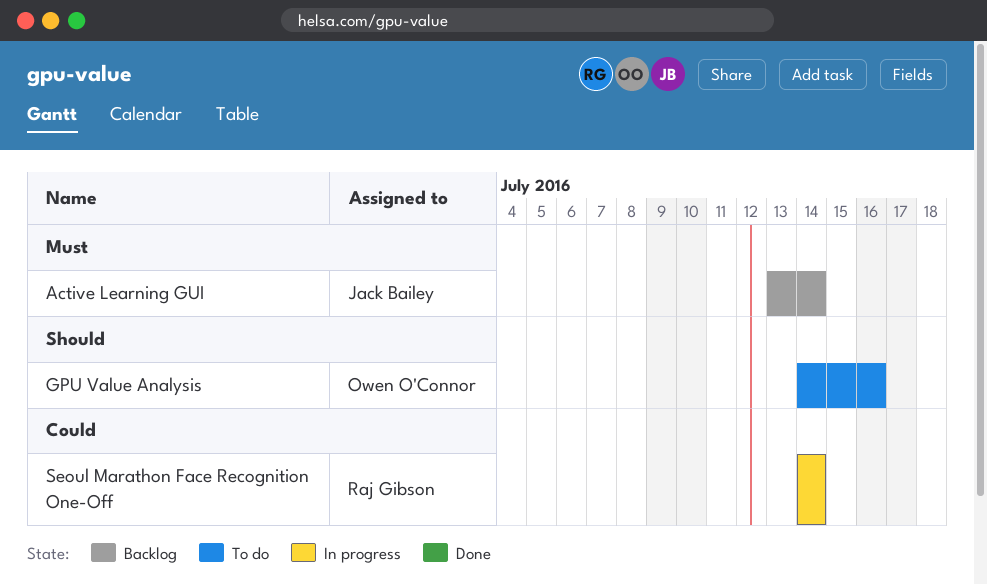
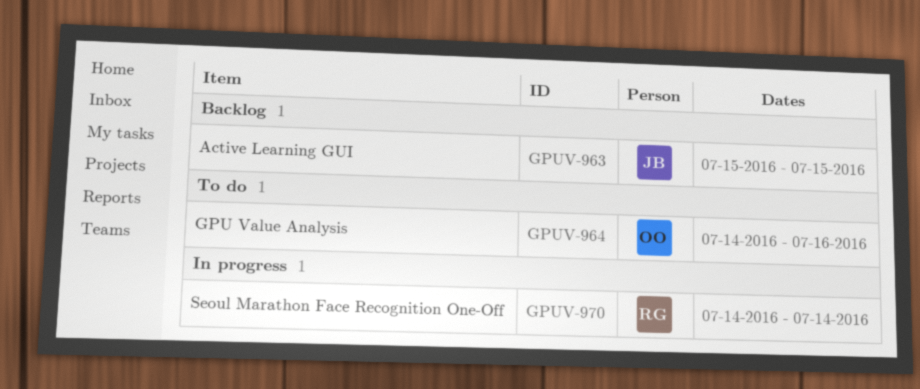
Active Learning GUI, start: Jul 13 -> Jul 15
Active Learning GUI, due: Jul 14 -> Jul 15

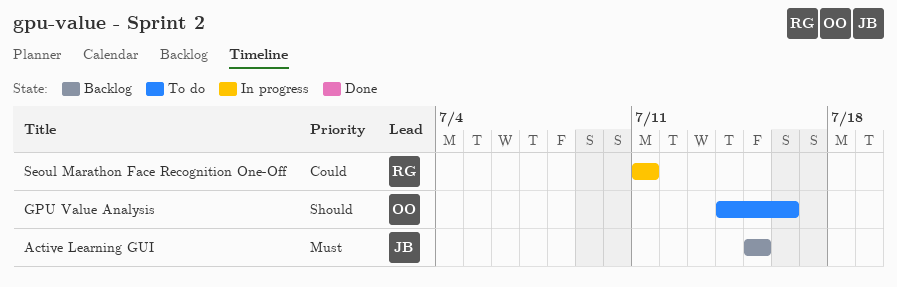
Seoul Marathon Face Recognition One-Off, start: Jul 14 -> Jul 11
Seoul Marathon Face Recognition One-Off, due: Jul 14 -> Jul 11

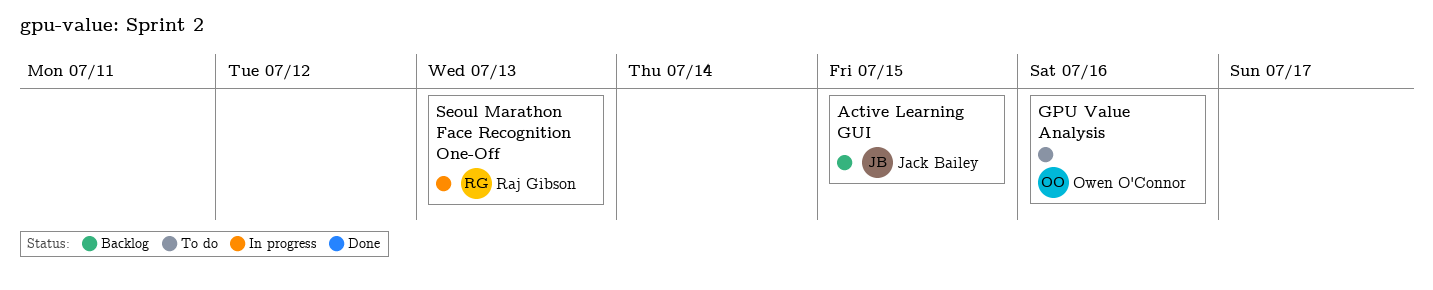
Seoul Marathon Face Recognition One-Off, due: Jul 11 -> Jul 13

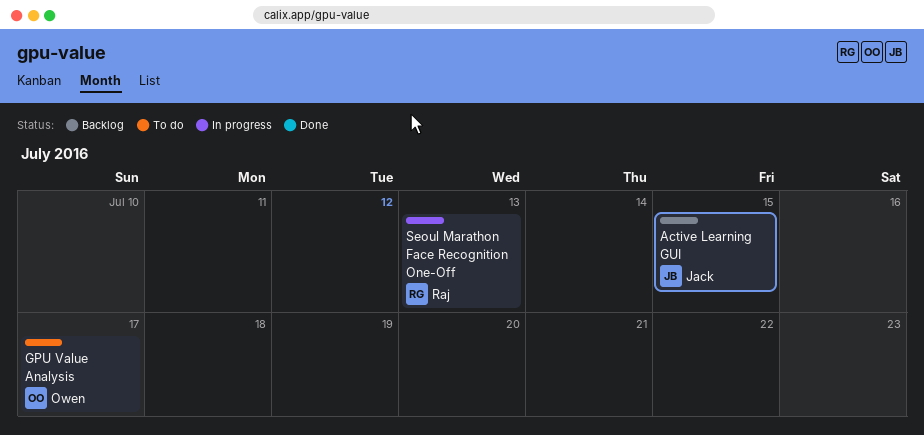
GPU Value Analysis, due: Jul 16 -> Jul 17

